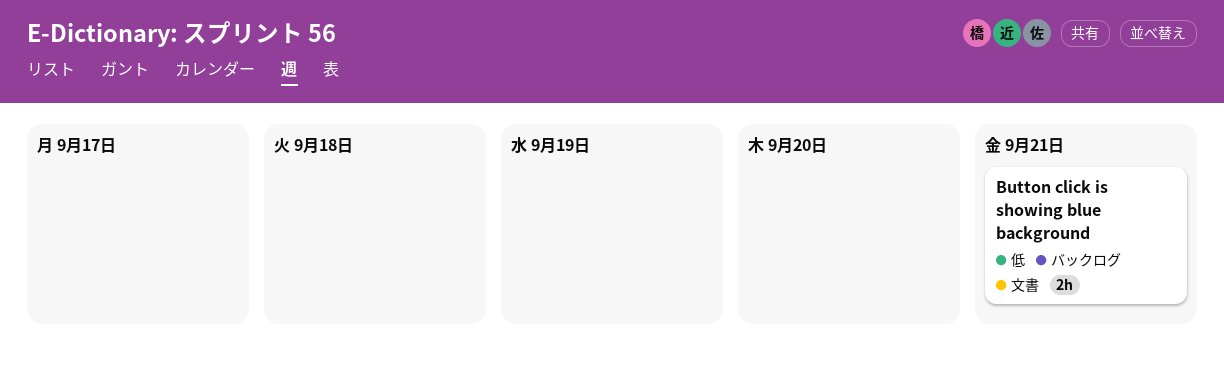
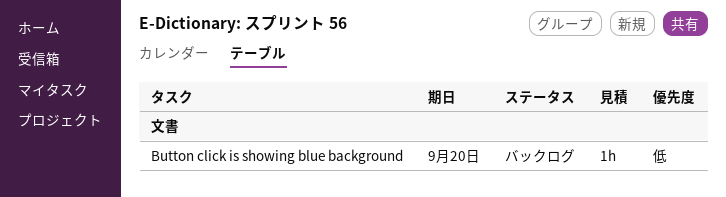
Button click is showing blue background, estimate: 2h -> 1h
Button click is showing blue background, due: Sep 21 -> Sep 20

